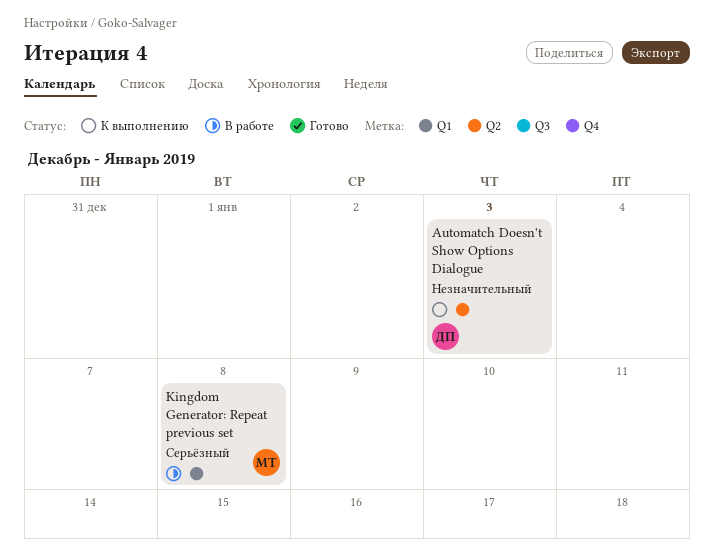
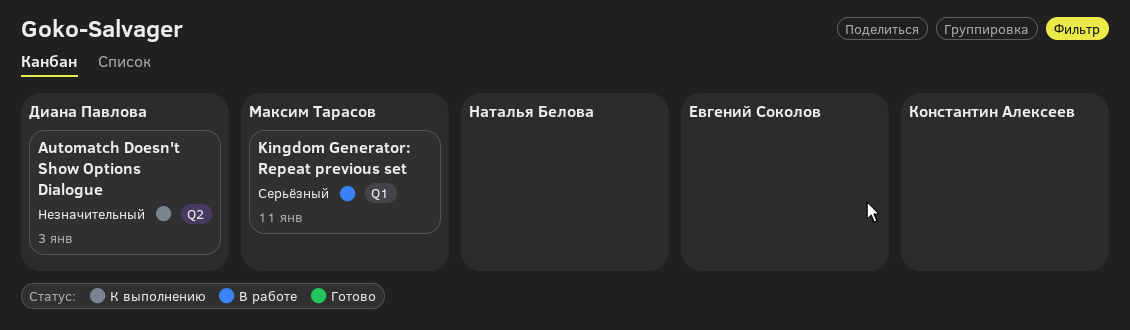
Kingdom Generator: Repeat previous set, due: Jan 8 -> Jan 11

